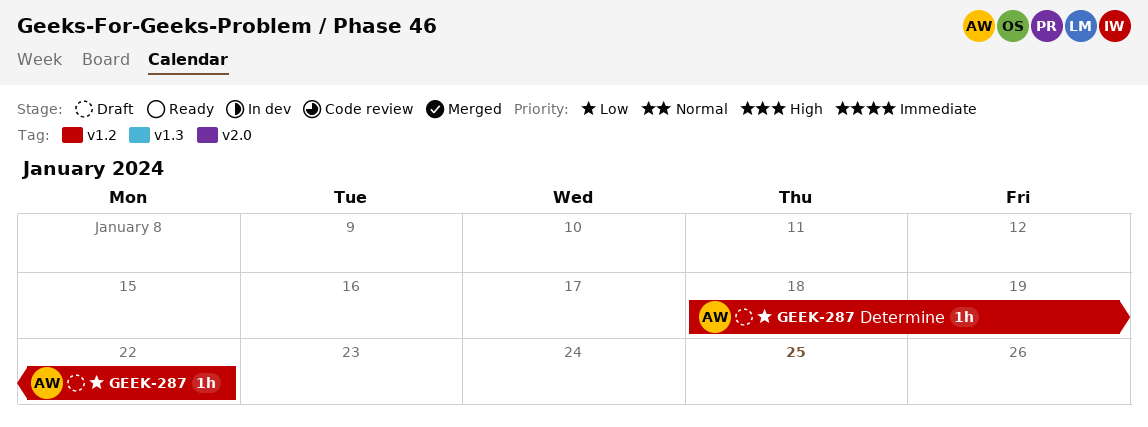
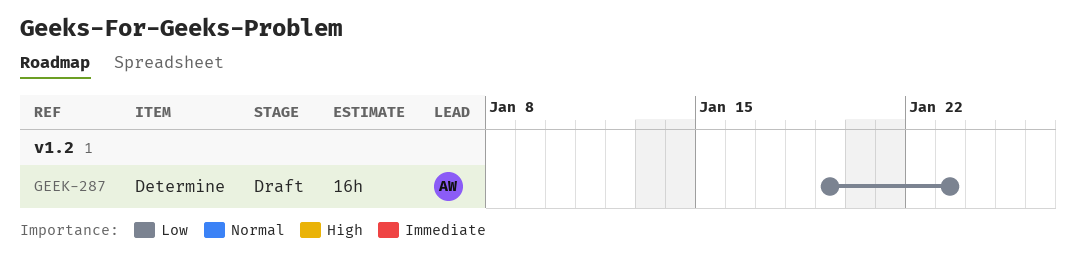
GEEK-287, estimate: 1h -> 16h
GEEK-287, start: Jan 18 -> Jan 19
GEEK-287, due: Jan 22 -> Jan 23

